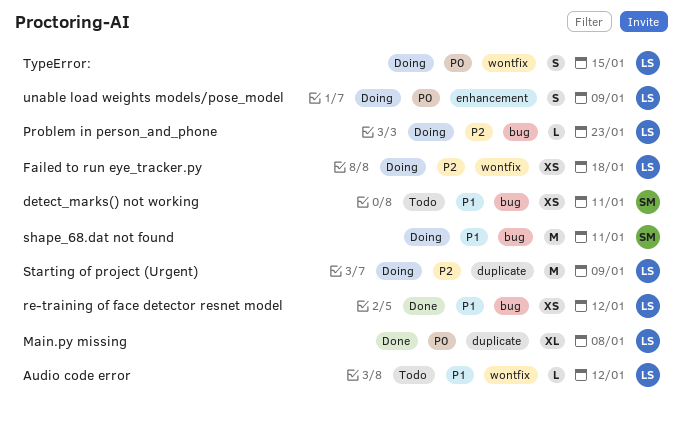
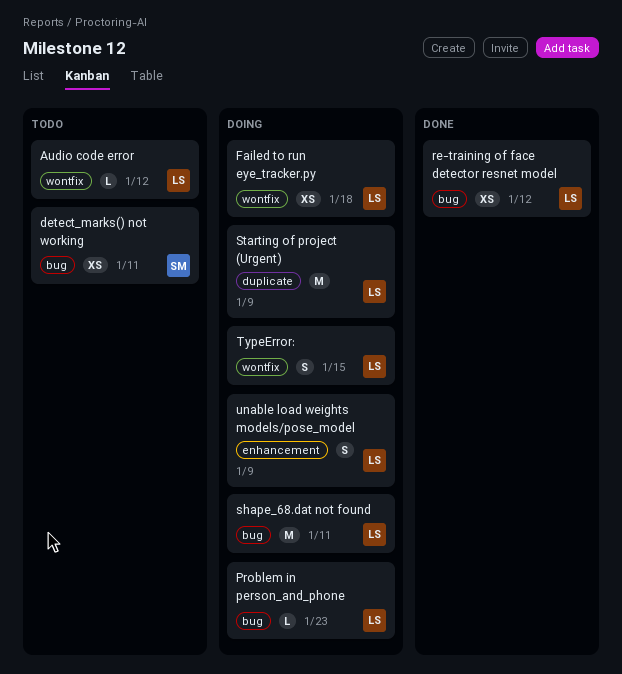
Main.py missing: present -> none
shape_68.dat not found, owner: SM -> LS

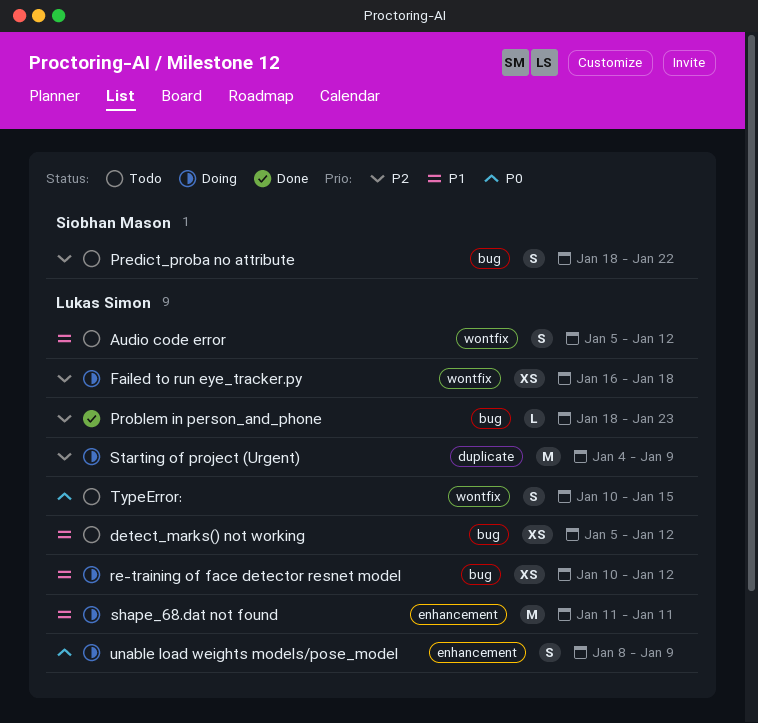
Audio code error, estimate: L -> S
detect_marks() not working, owner: Siobhan Mason -> Lukas Simon
detect_marks() not working, due: Jan 11 -> Jan 12
Predict_proba no attribute: none -> present
Problem in person_and_phone, status: Doing -> Done
re-training of face detector resnet model, status: Done -> Doing
shape_68.dat not found, label: bug -> enhancement
TypeError:, status: Doing -> Todo

